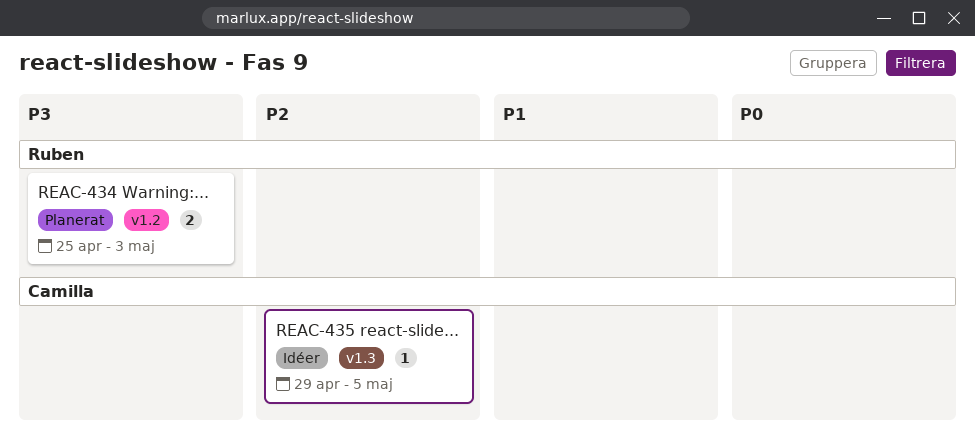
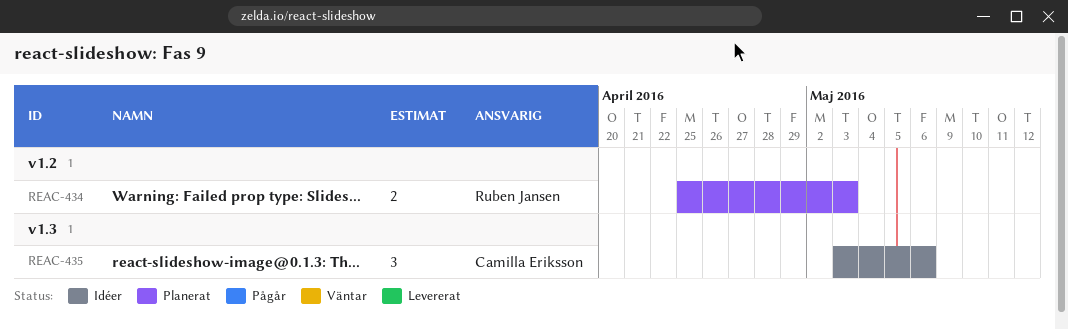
REAC-435, estimate: 1 -> 3
REAC-435, start: Apr 29 -> May 3
REAC-435, due: May 5 -> May 6

